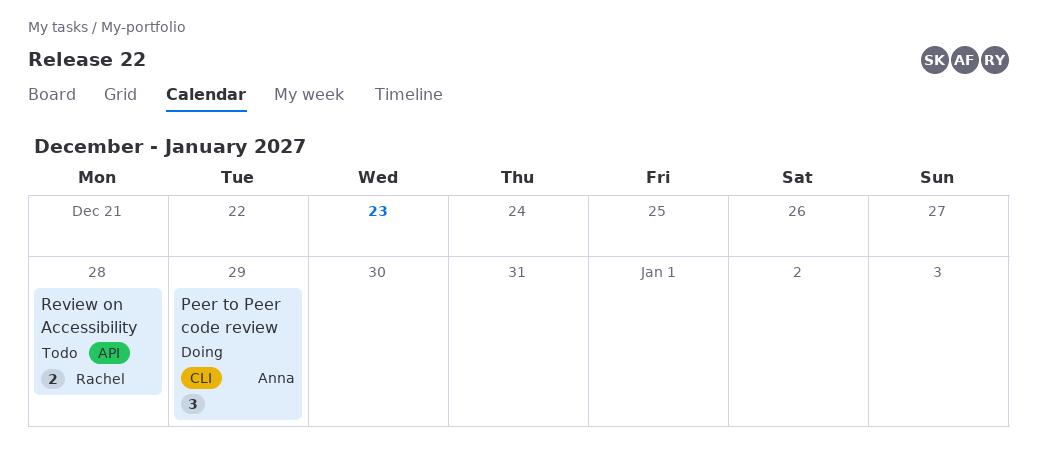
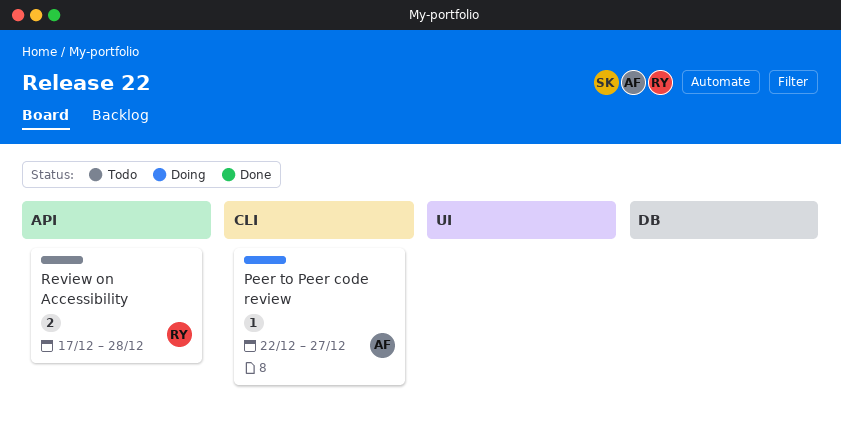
Peer to Peer code review, estimate: 3 -> 1
Peer to Peer code review, due: Dec 29 -> Dec 27

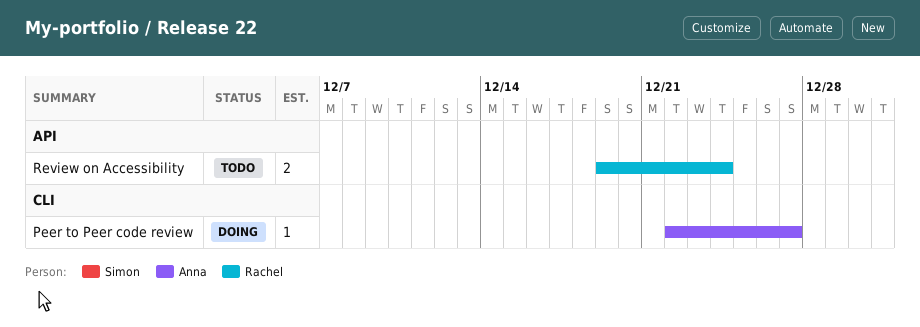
Review on Accessibility, start: Dec 17 -> Dec 19
Review on Accessibility, due: Dec 28 -> Dec 24

